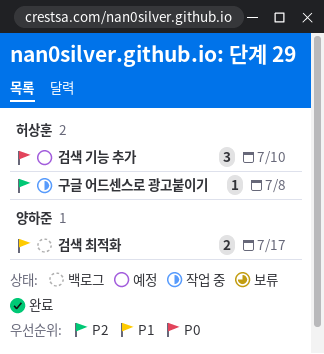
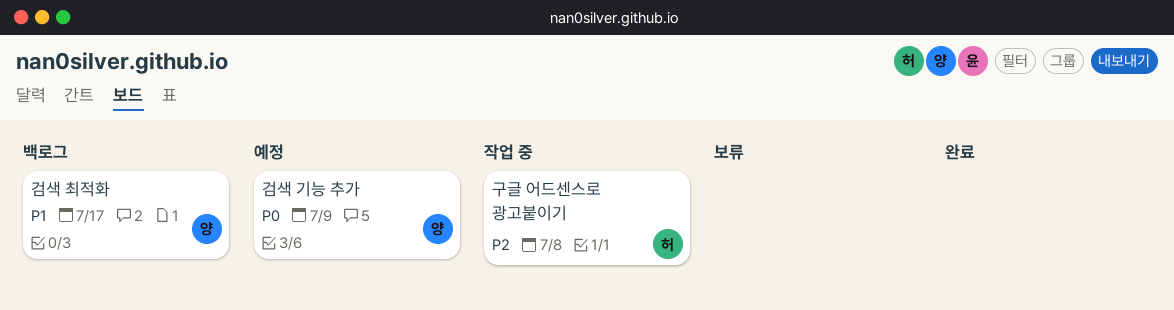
검색 기능 추가, owner: 허상훈 -> 양하준
검색 기능 추가, due: Jul 10 -> Jul 9

